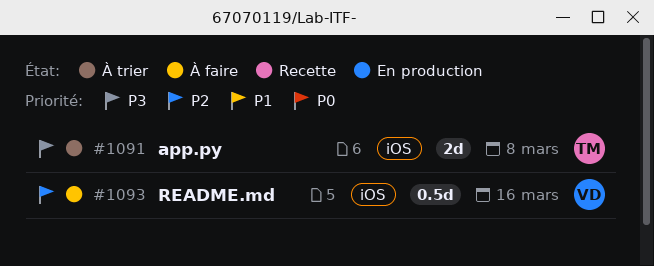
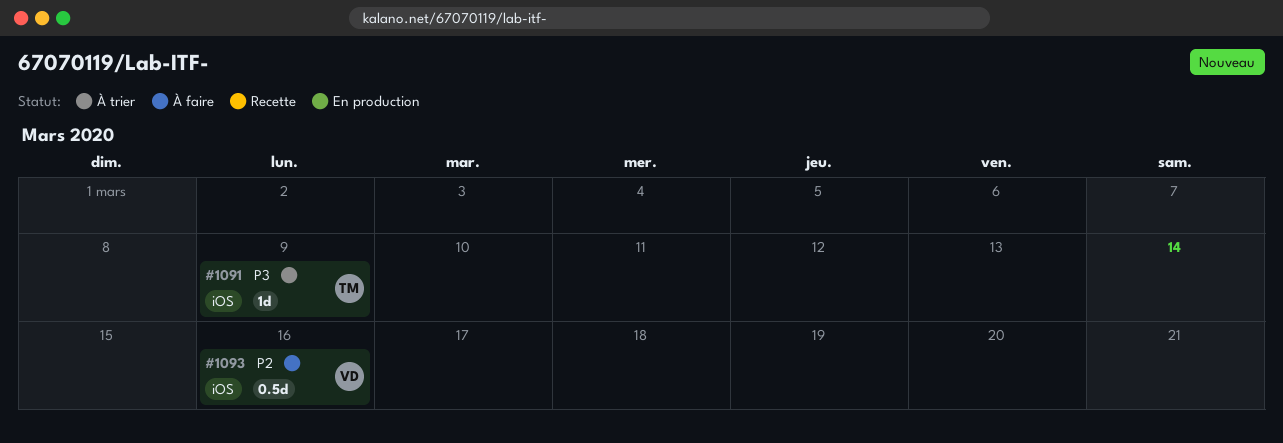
#1091, estimate: 2d -> 1d
#1091, due: Mar 8 -> Mar 9

